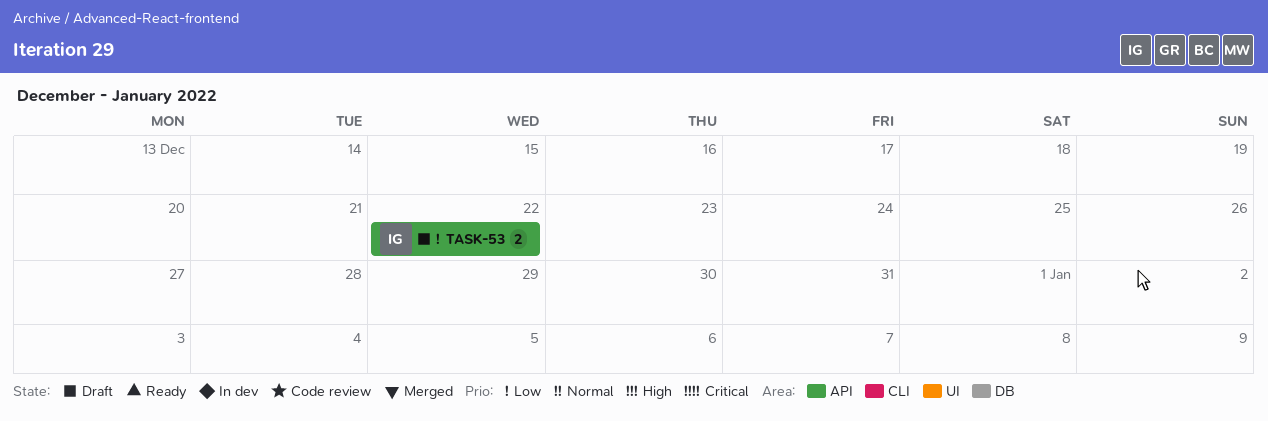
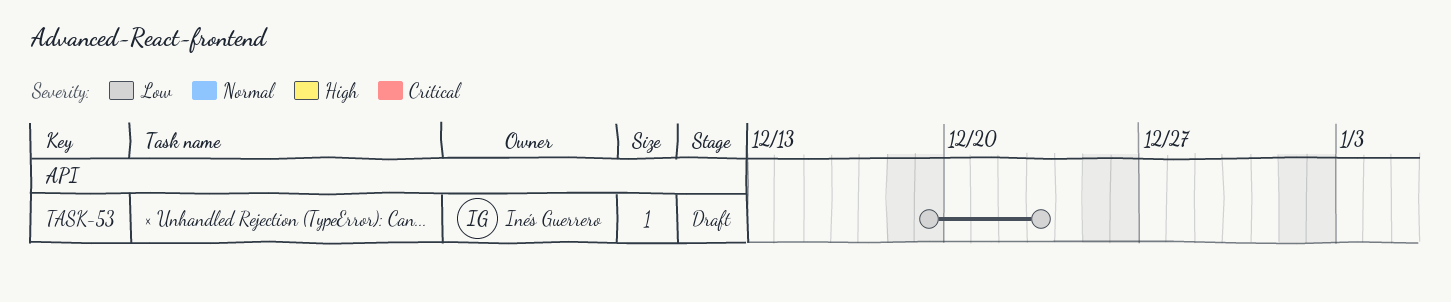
TASK-53, estimate: 2 -> 1
TASK-53, start: Dec 22 -> Dec 19
TASK-53, due: Dec 22 -> Dec 23

